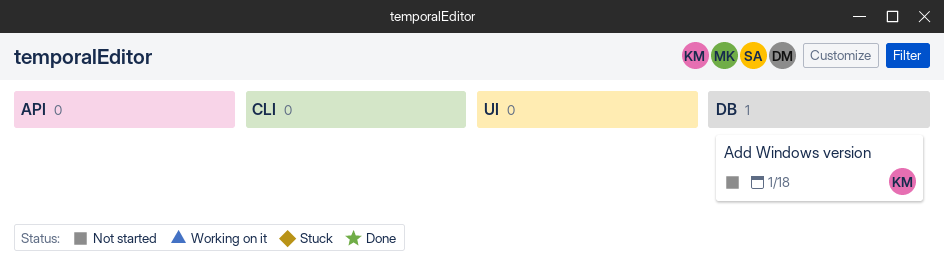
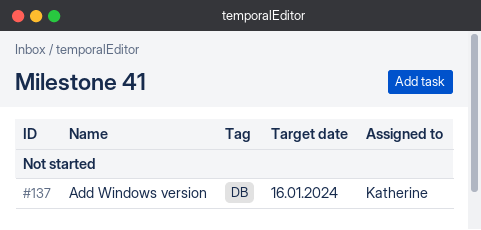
Add Windows version, due: Jan 18 -> Jan 16

